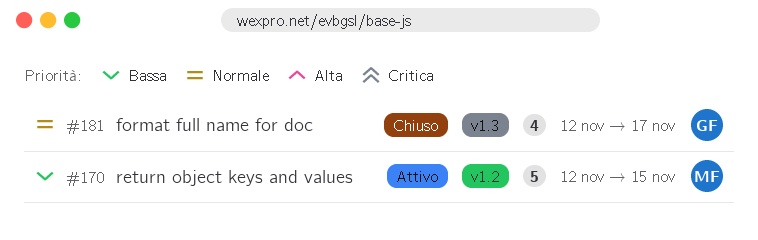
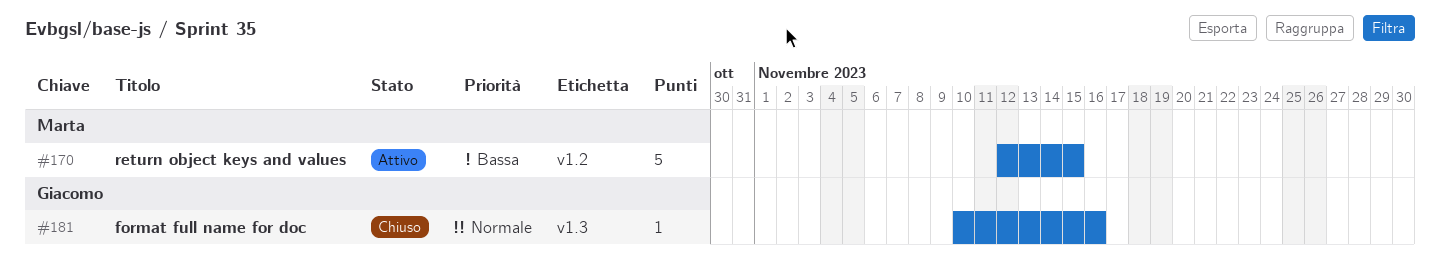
#181, estimate: 4 -> 1
#181, start: Nov 12 -> Nov 10
#181, due: Nov 17 -> Nov 16

